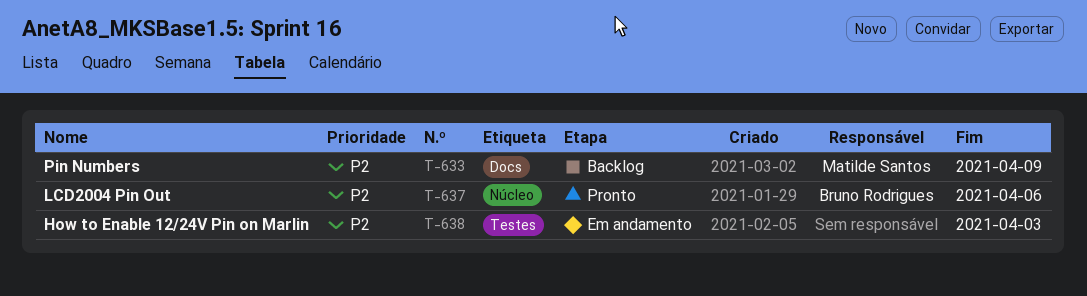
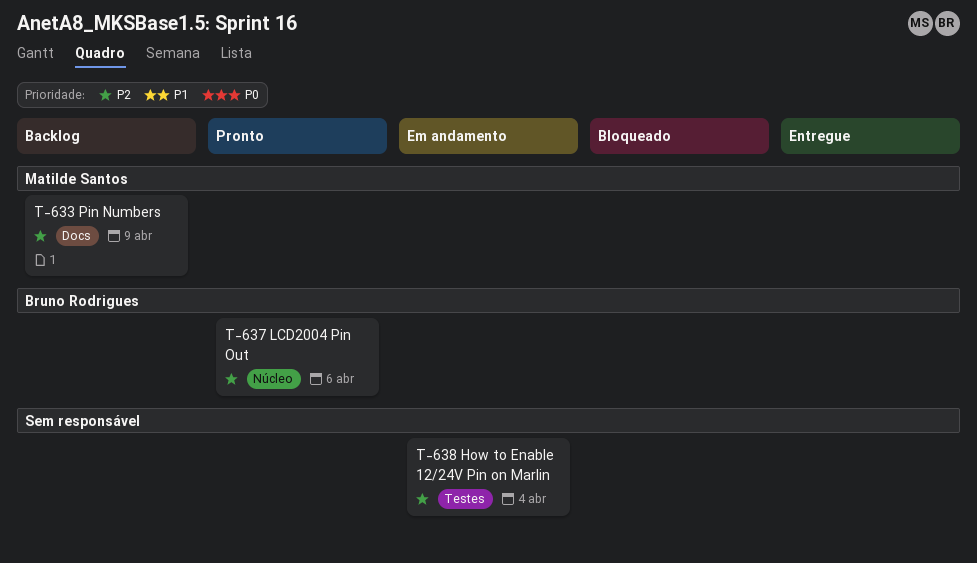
T-638, due: Apr 3 -> Apr 4

